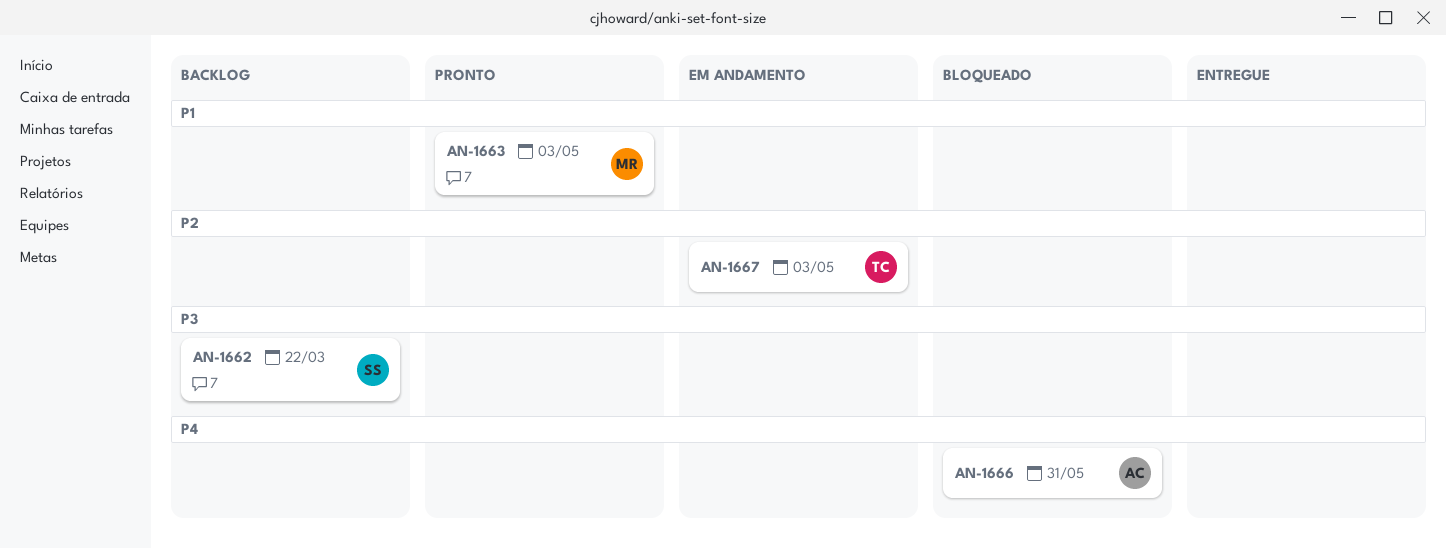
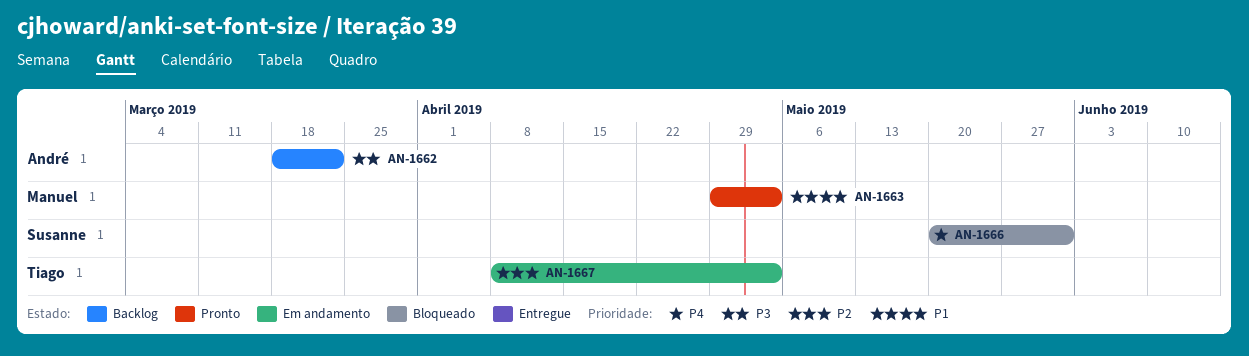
AN-1662, owner: Susanne -> André
AN-1666, owner: André -> Susanne

